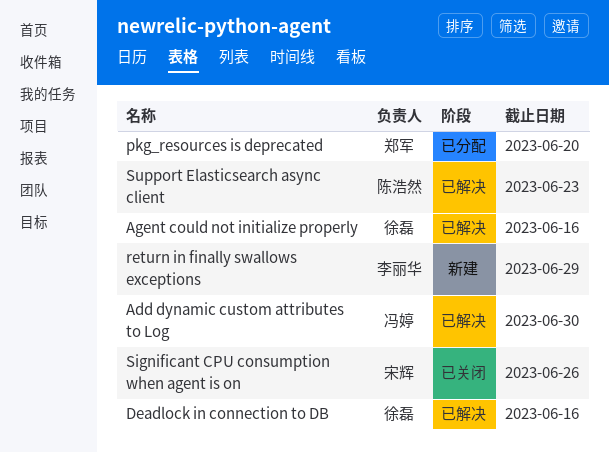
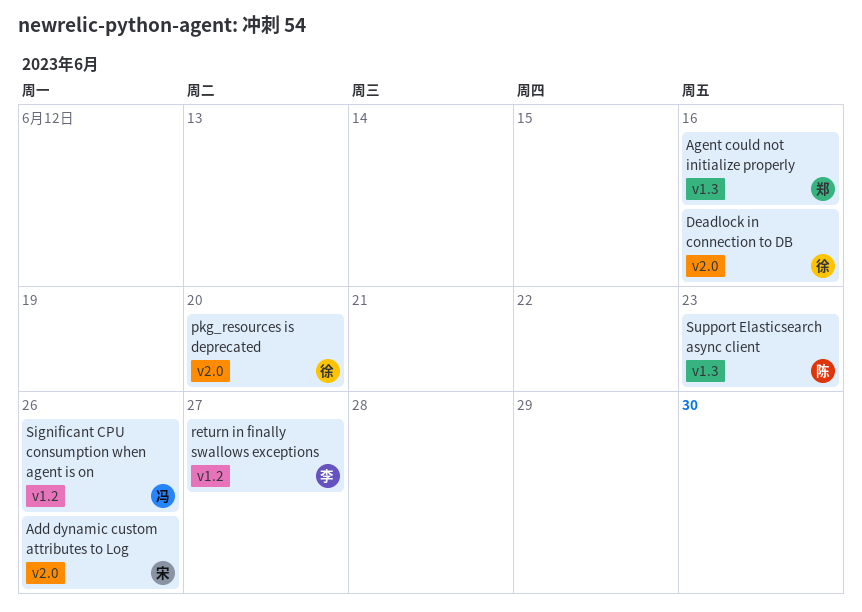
Add dynamic custom attributes to Log, owner: 冯婷 -> 宋辉
Add dynamic custom attributes to Log, due: Jun 30 -> Jun 26
Agent could not initialize properly, owner: 徐磊 -> 郑军
pkg_resources is deprecated, owner: 郑军 -> 徐磊
return in finally swallows exceptions, due: Jun 29 -> Jun 27
Significant CPU consumption when agent is on, owner: 宋辉 -> 冯婷

